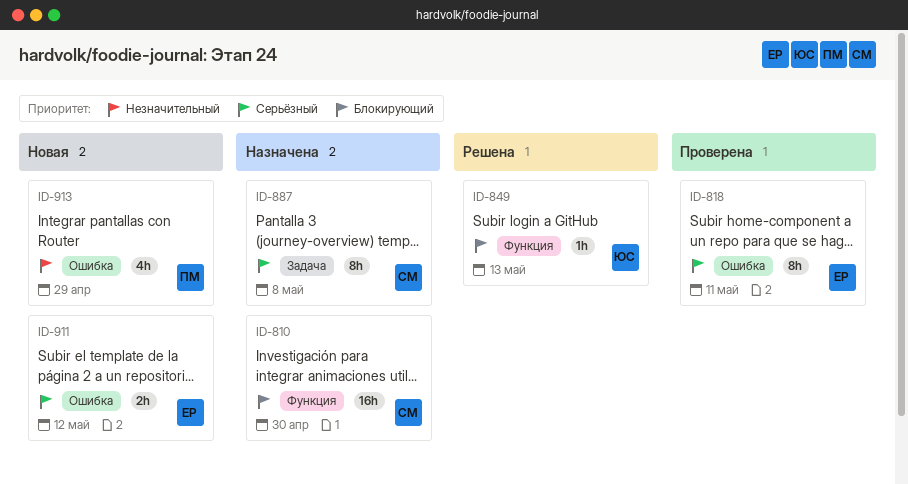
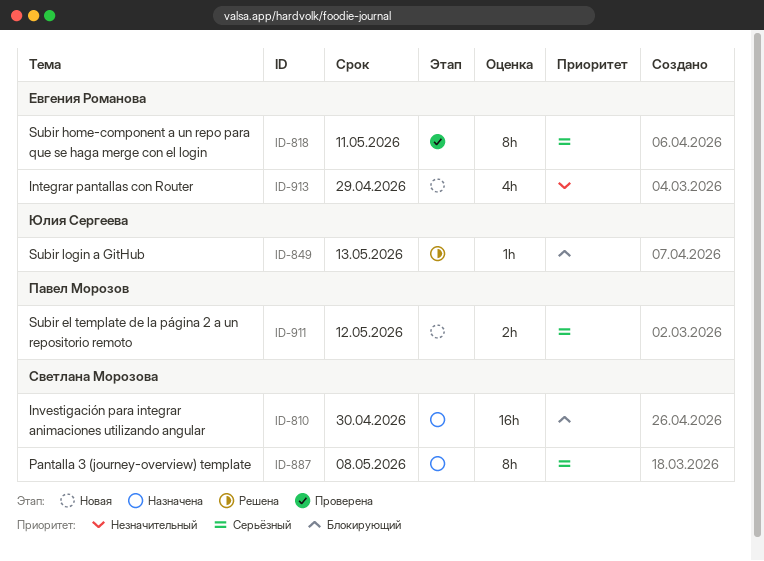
ID-911, owner: Евгения Романова -> Павел Морозов
ID-913, owner: Павел Морозов -> Евгения Романова

